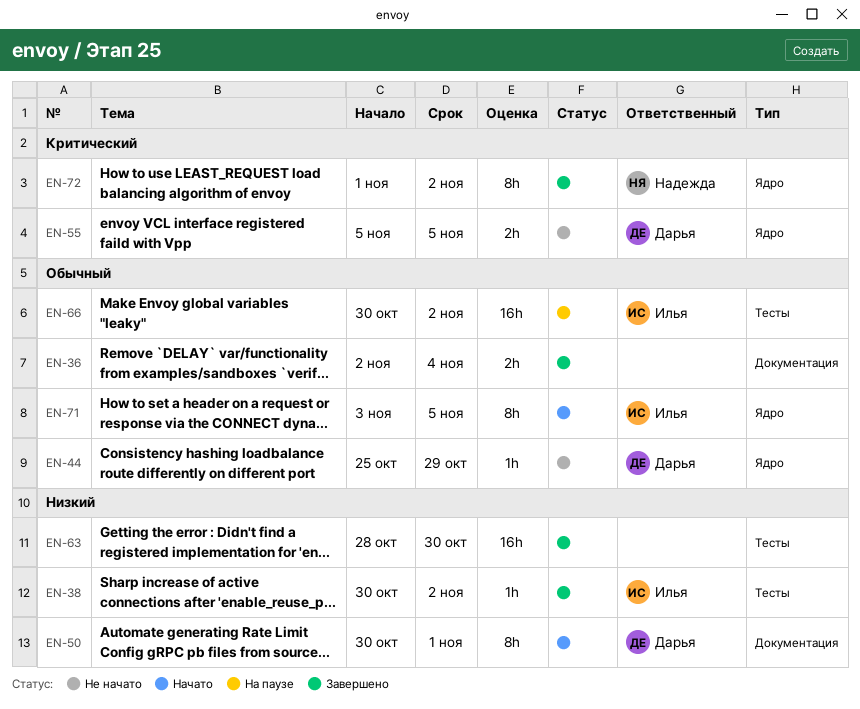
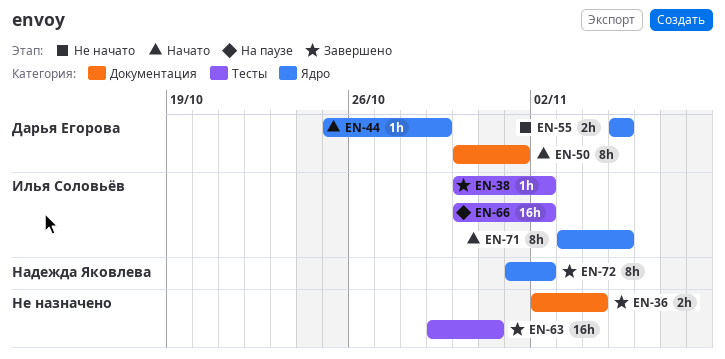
EN-44, status: Не начато -> Начато
EN-63, start: Oct 28 -> Oct 29
EN-63, due: Oct 30 -> Oct 31

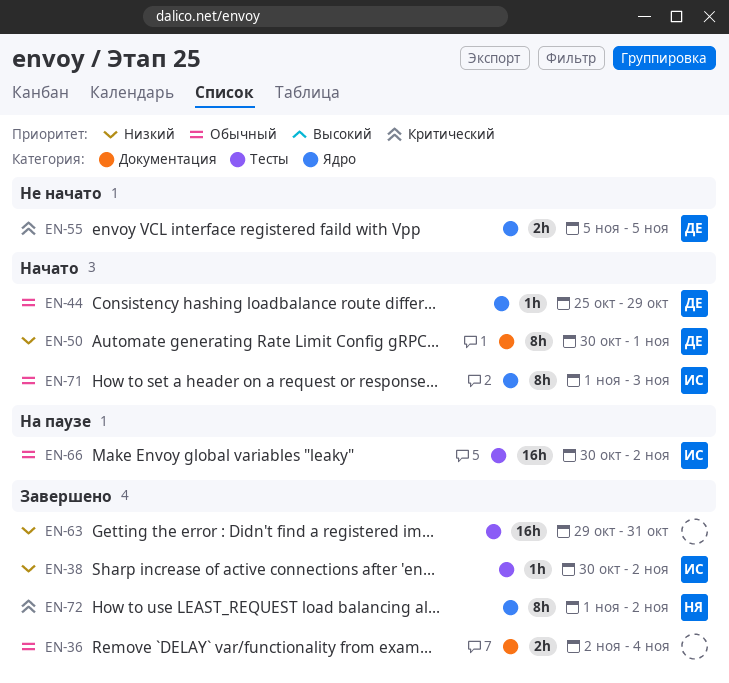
EN-71, start: Nov 3 -> Nov 1
EN-71, due: Nov 5 -> Nov 3

